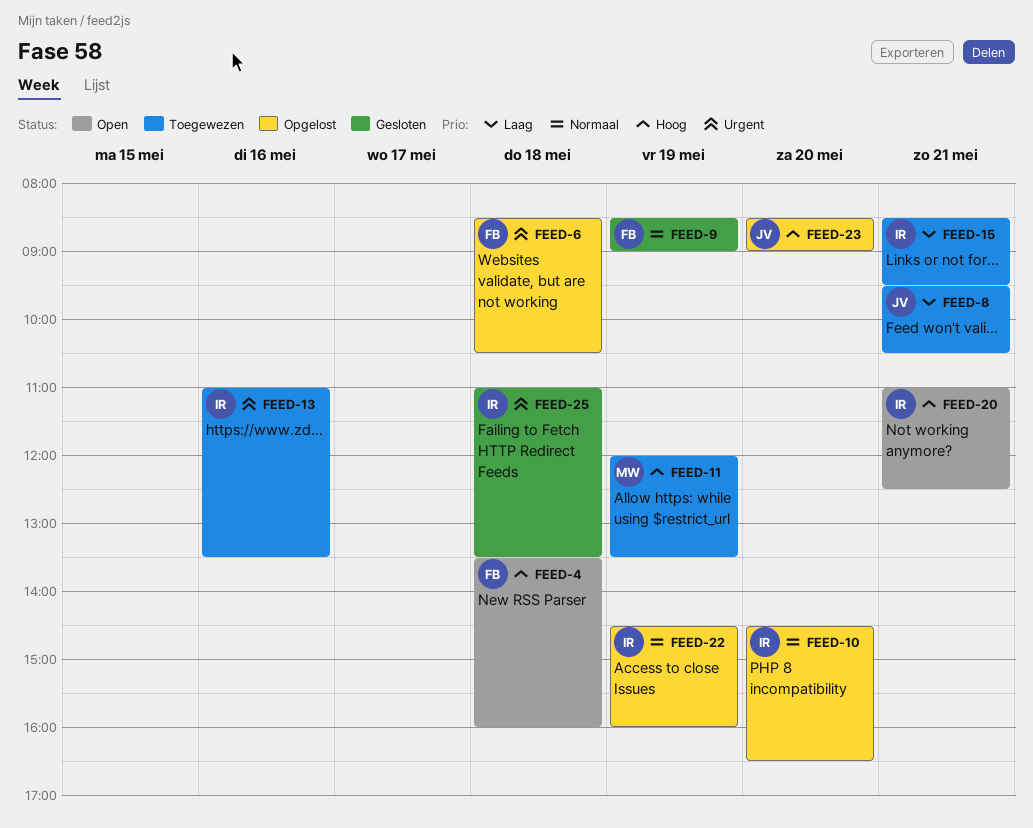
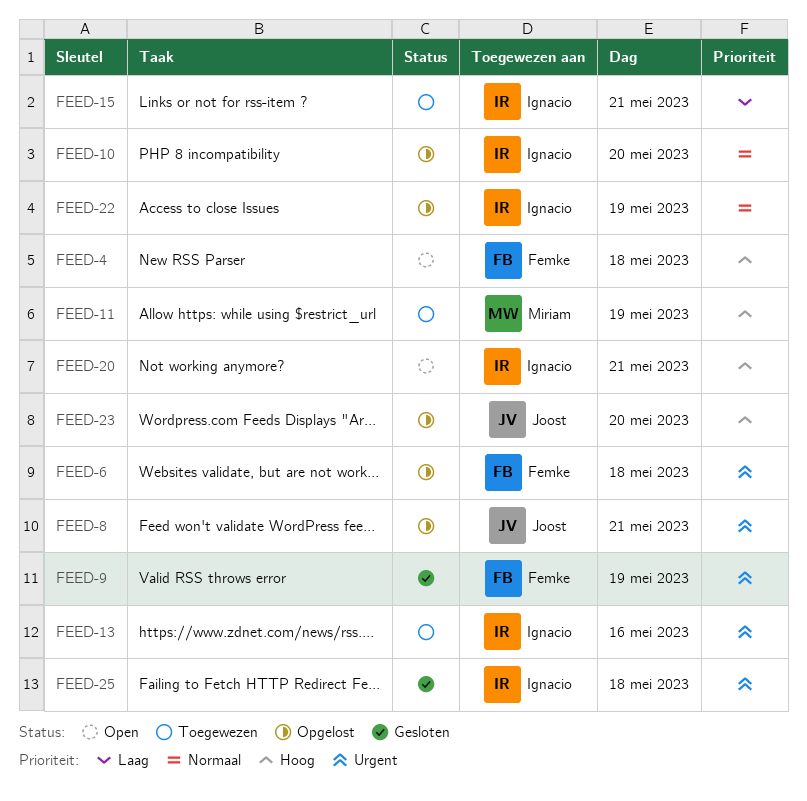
FEED-8, status: Toegewezen -> Opgelost
FEED-8, priority: Laag -> Urgent
FEED-9, priority: Normaal -> Urgent

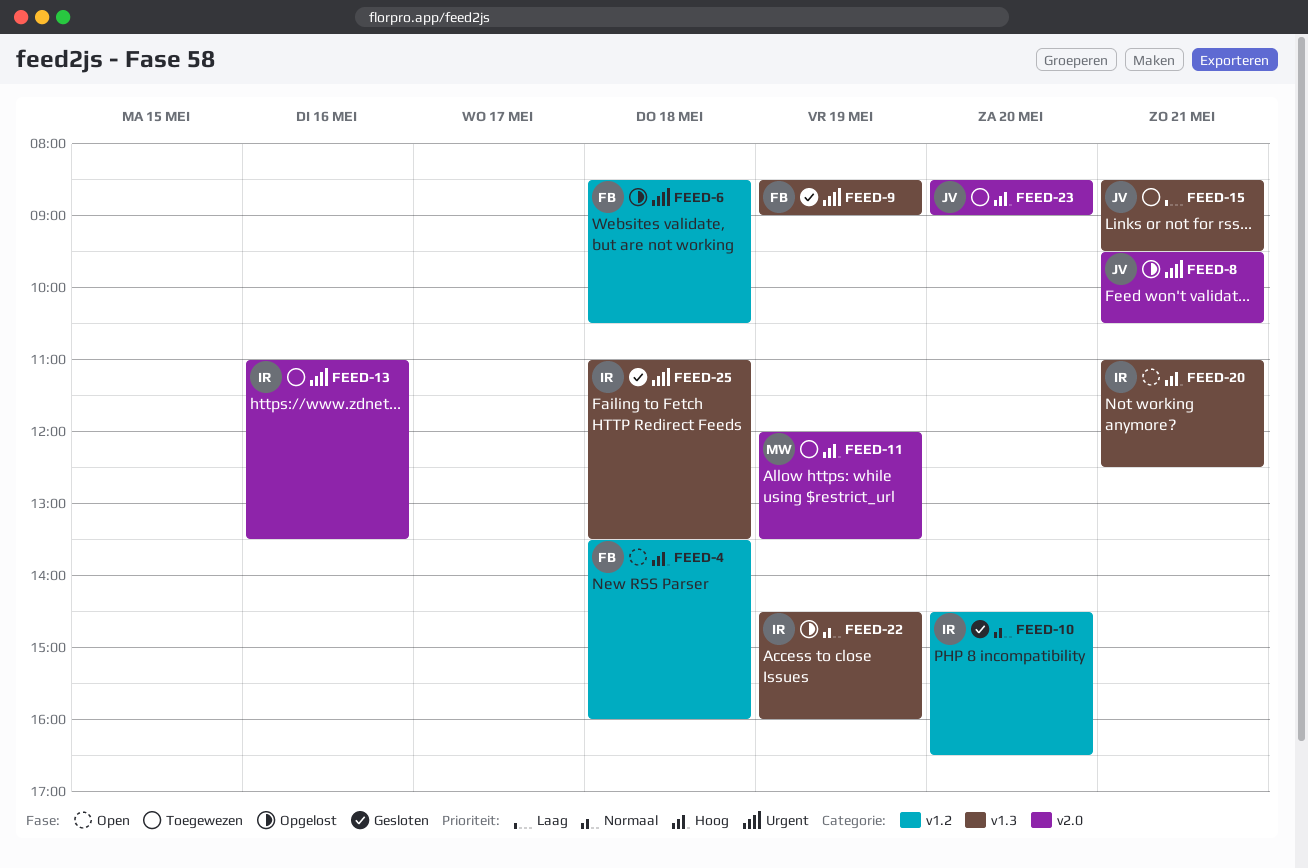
FEED-10, status: Opgelost -> Gesloten
FEED-15, owner: Ignacio -> Joost
FEED-23, status: Opgelost -> Toegewezen

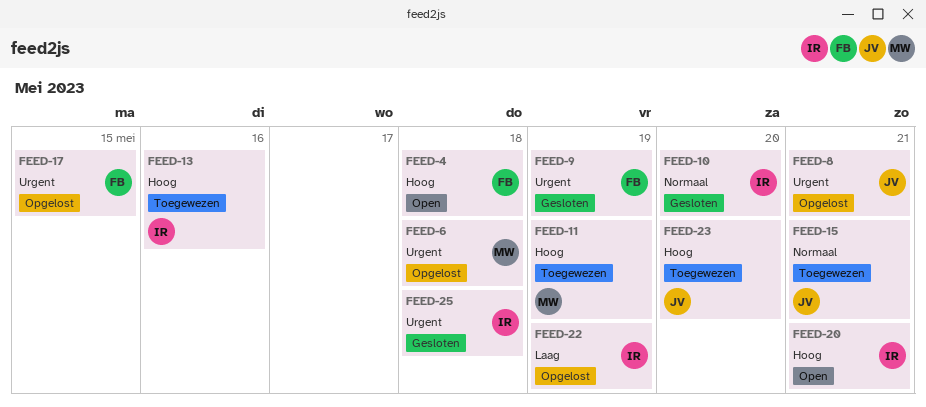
FEED-6, owner: FB -> MW
FEED-13, priority: Urgent -> Hoog
FEED-15, priority: Laag -> Normaal
FEED-17: none -> present
FEED-22, priority: Normaal -> Laag

